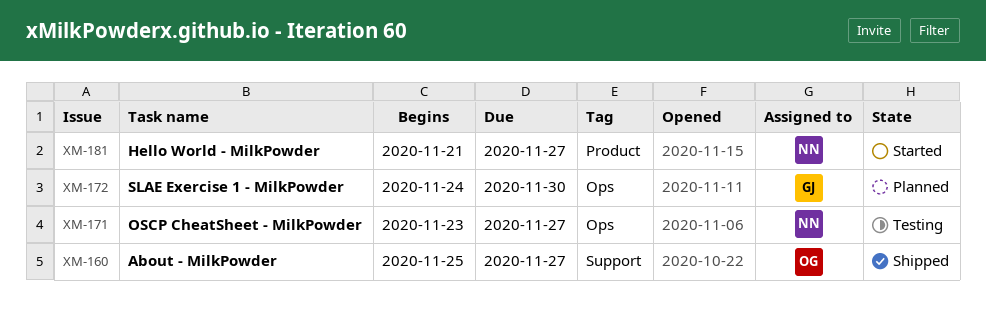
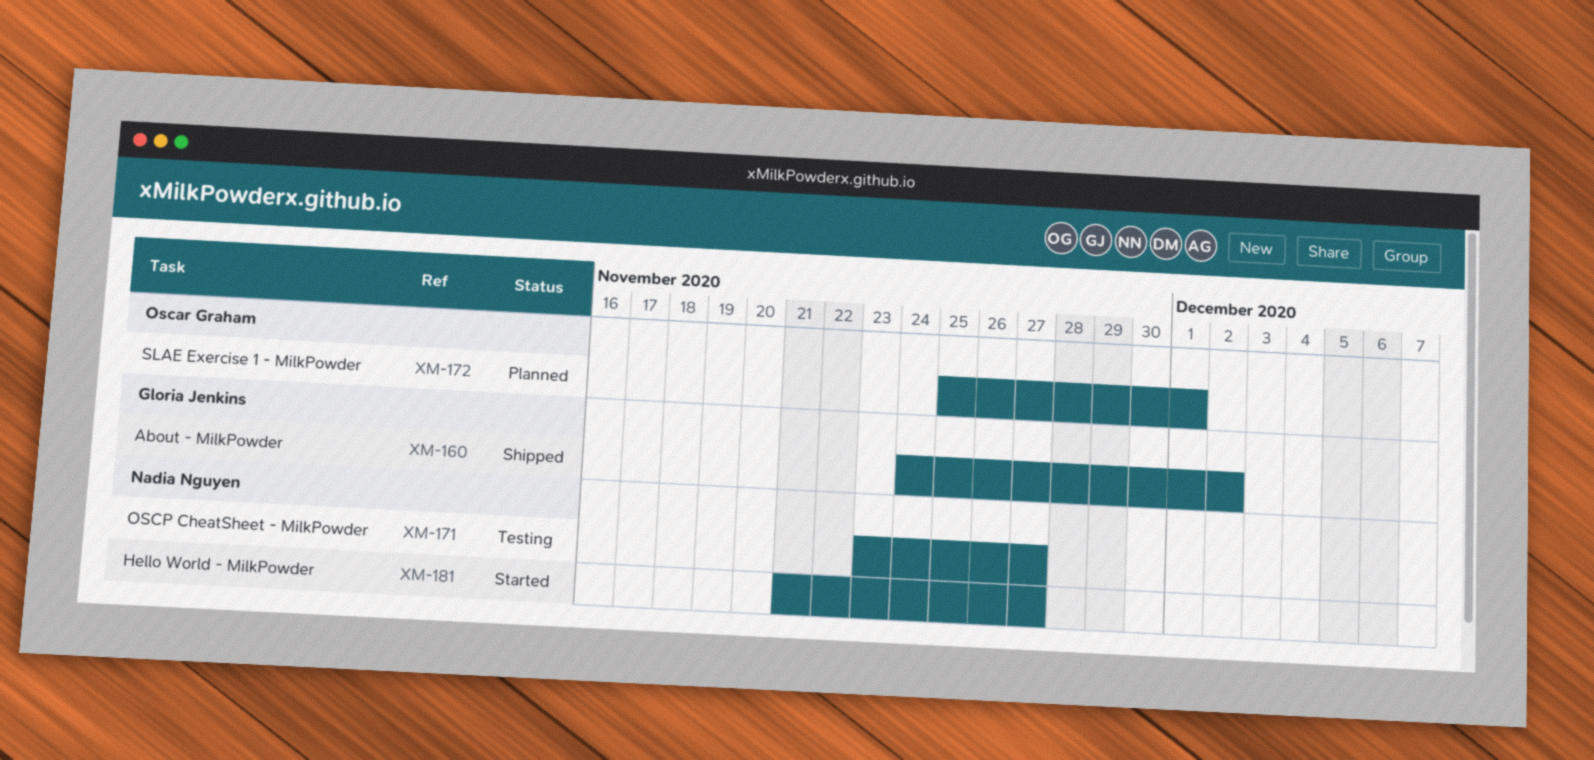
XM-160, owner: Oscar Graham -> Gloria Jenkins
XM-160, start: Nov 25 -> Nov 24
XM-160, due: Nov 27 -> Dec 2
XM-172, owner: Gloria Jenkins -> Oscar Graham
XM-172, start: Nov 24 -> Nov 25
XM-172, due: Nov 30 -> Dec 1

